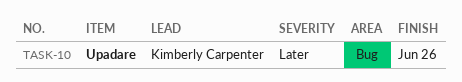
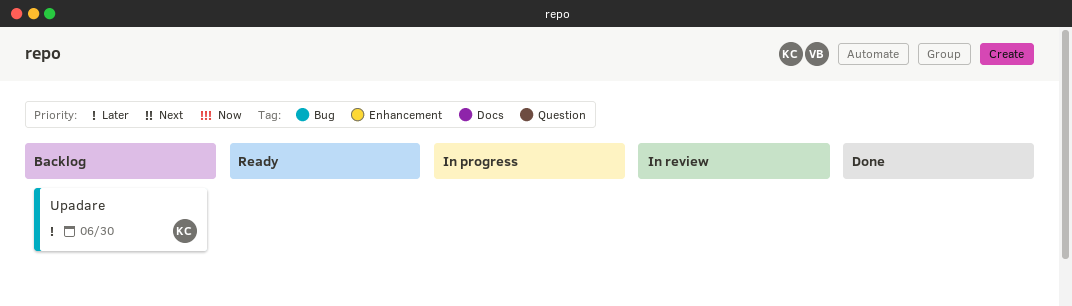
Upadare, due: Jun 26 -> Jun 30

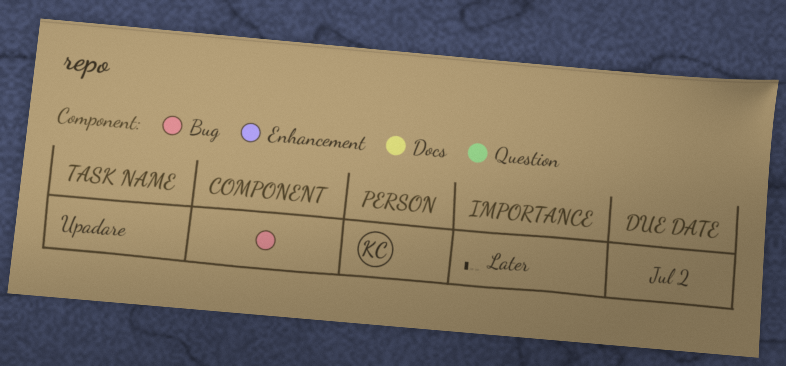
Upadare, due: Jun 30 -> Jul 2

